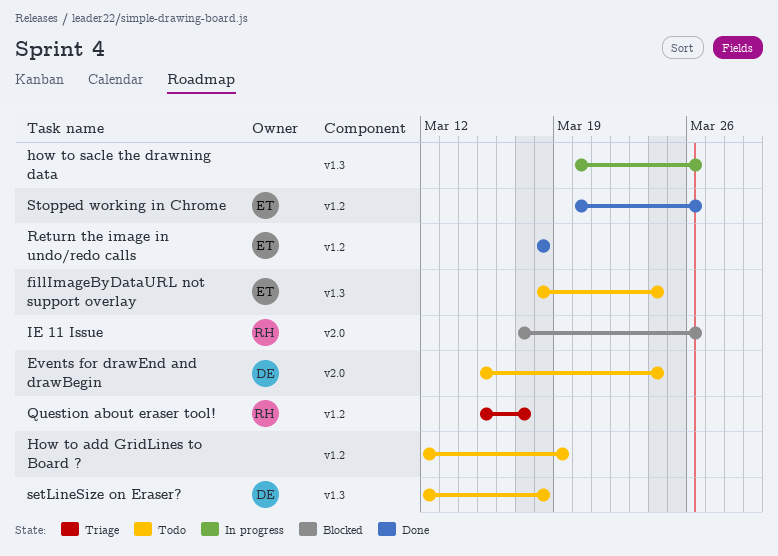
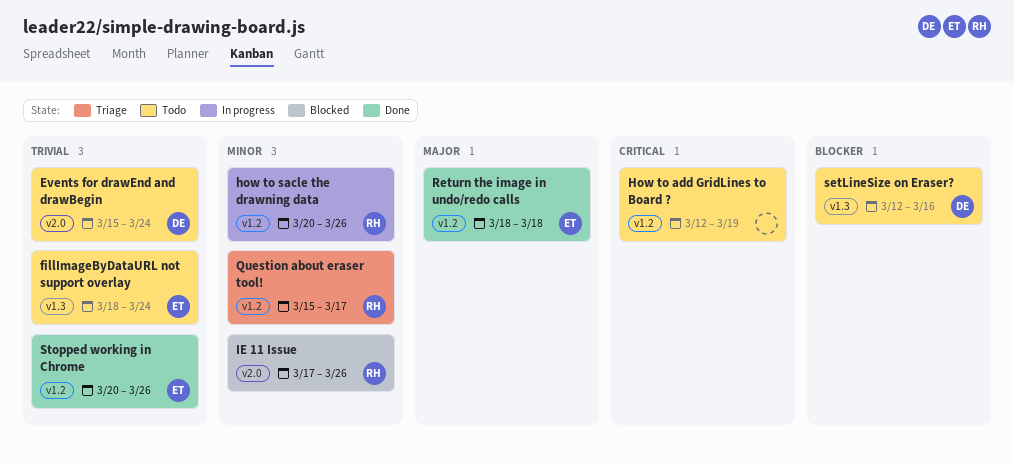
how to sacle the drawning data, owner: none -> RH
how to sacle the drawning data, label: v1.3 -> v1.2
setLineSize on Eraser?, due: Mar 18 -> Mar 16

